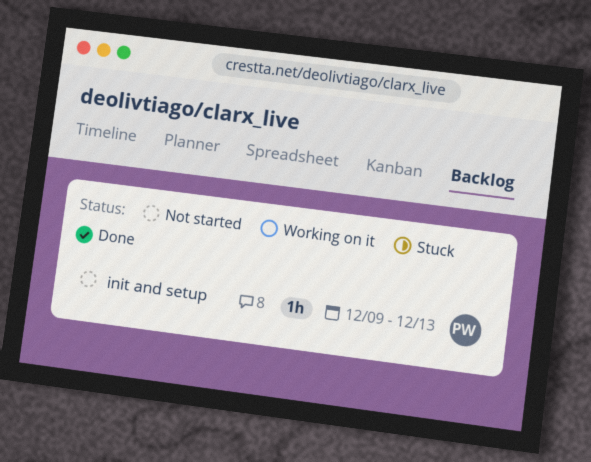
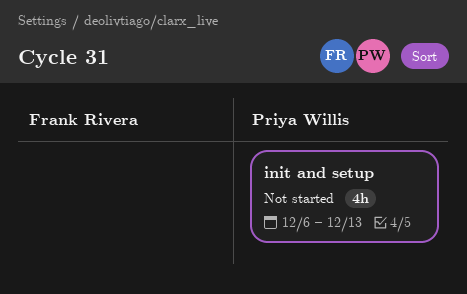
init and setup, estimate: 1h -> 4h
init and setup, start: Dec 9 -> Dec 6

